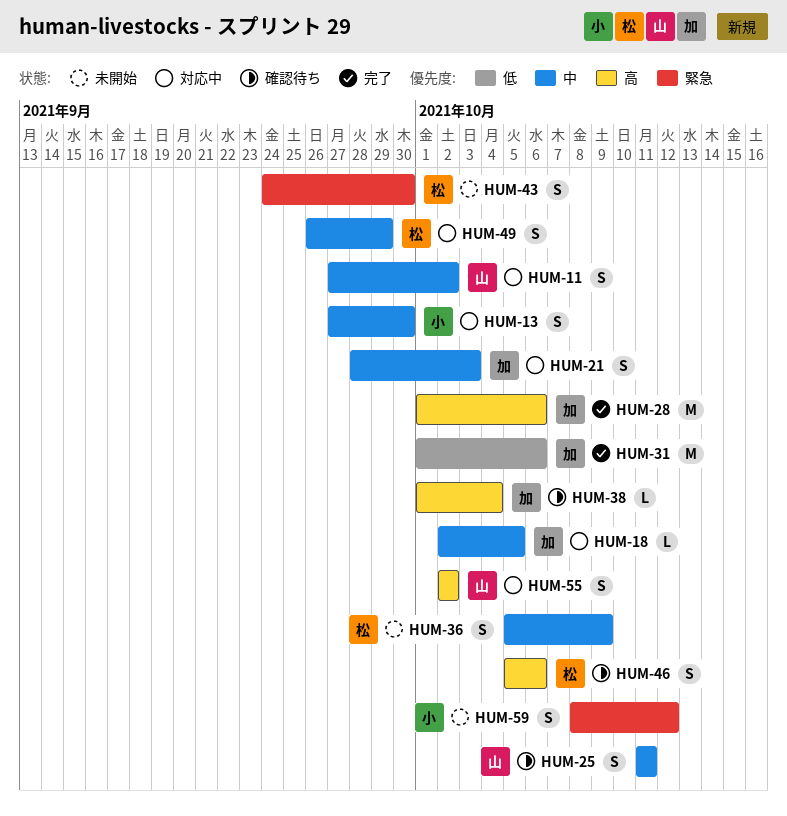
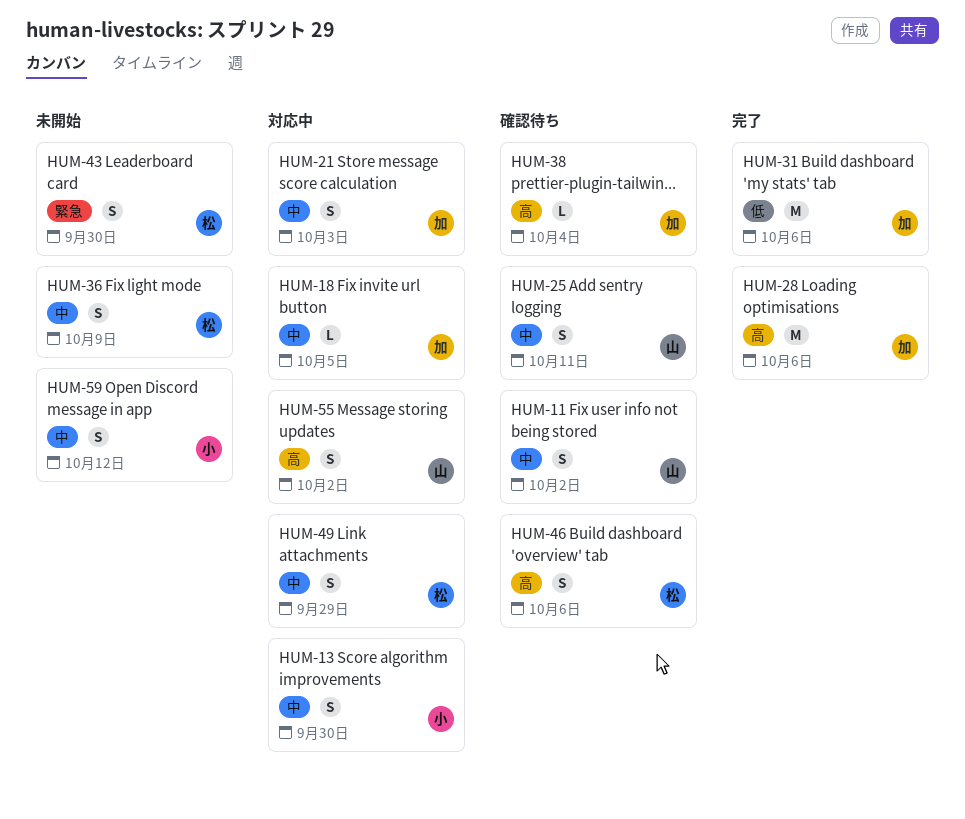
HUM-11, status: 対応中 -> 確認待ち
HUM-59, priority: 緊急 -> 中

